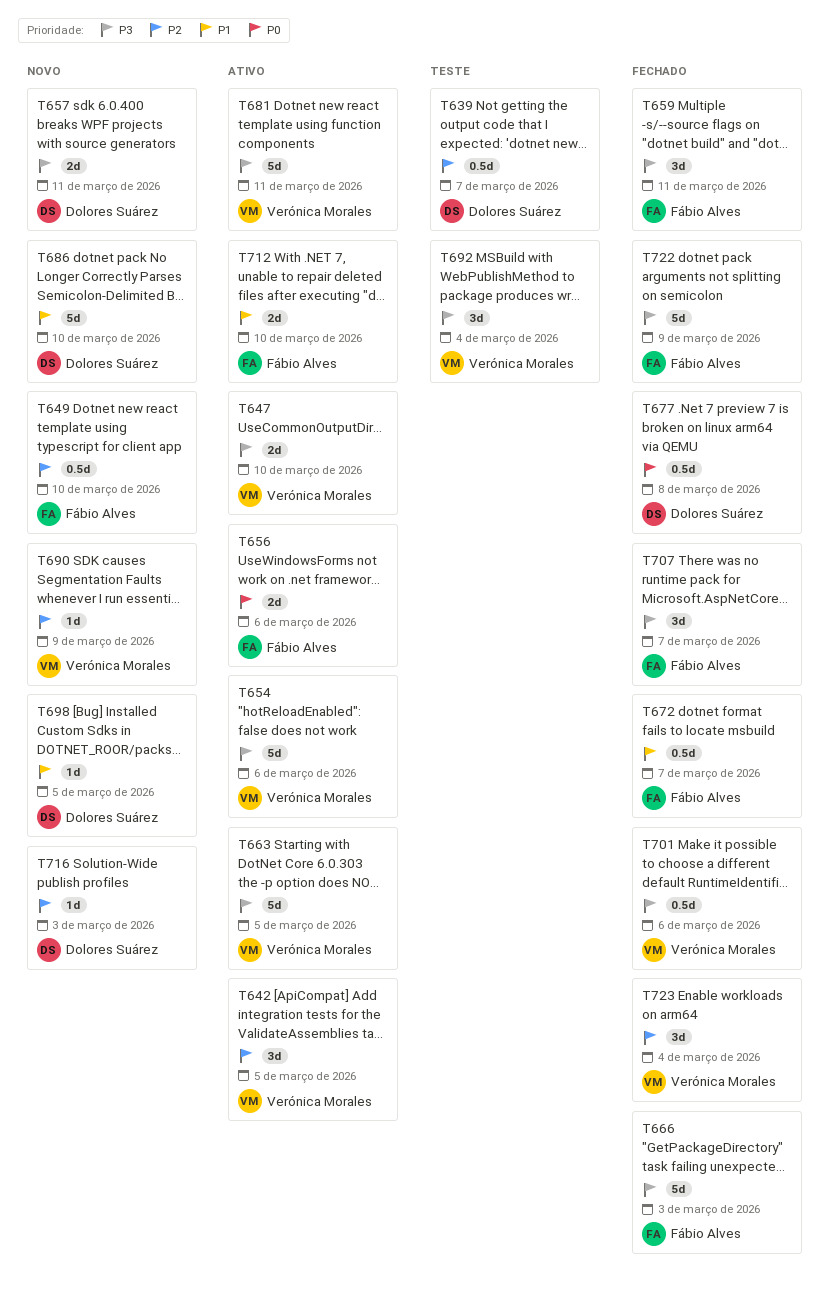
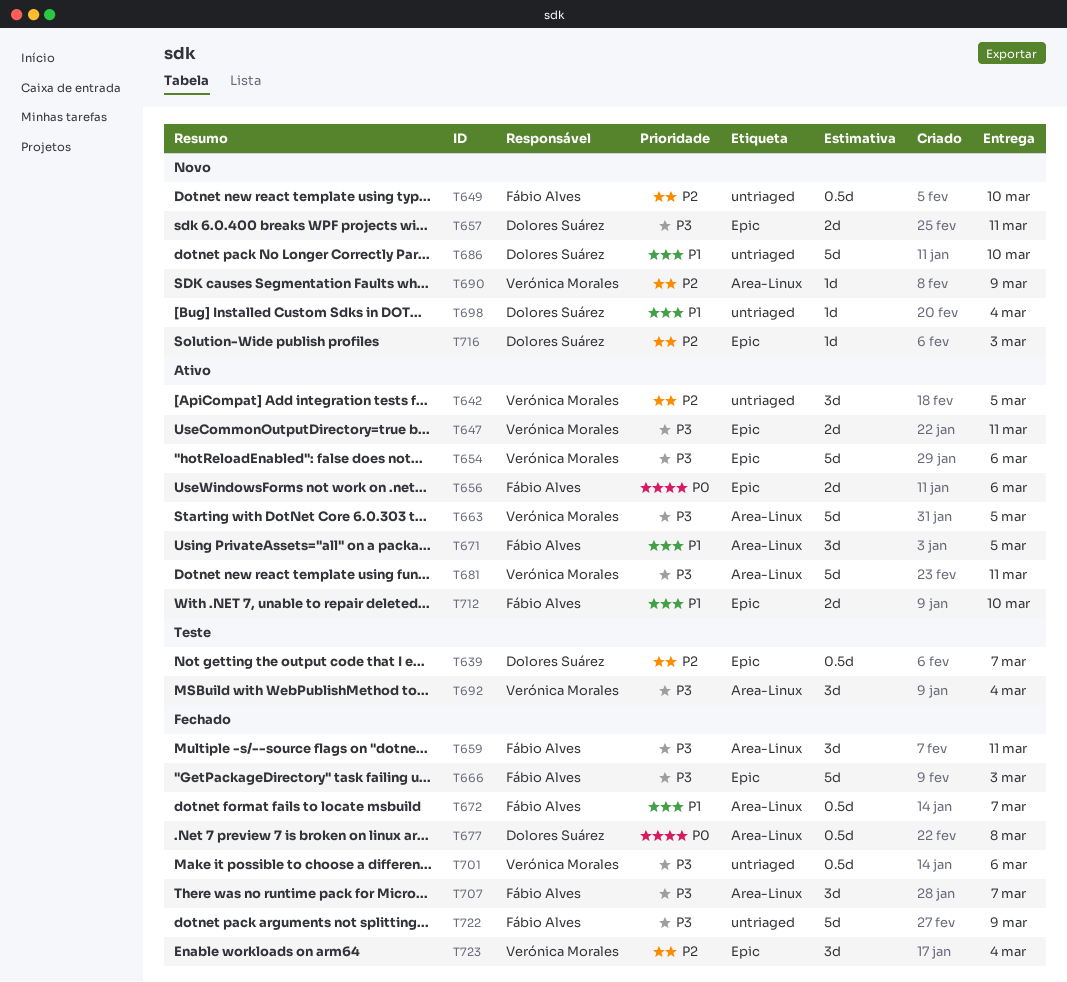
T647, due: Mar 10 -> Mar 11
T671: none -> present
T698, due: Mar 5 -> Mar 4

